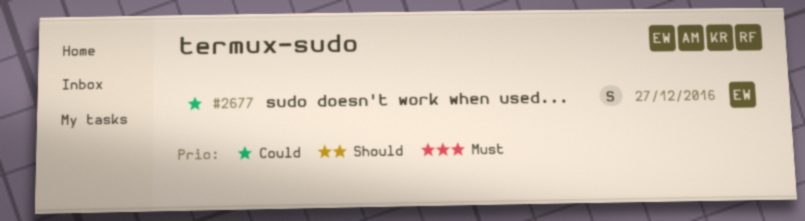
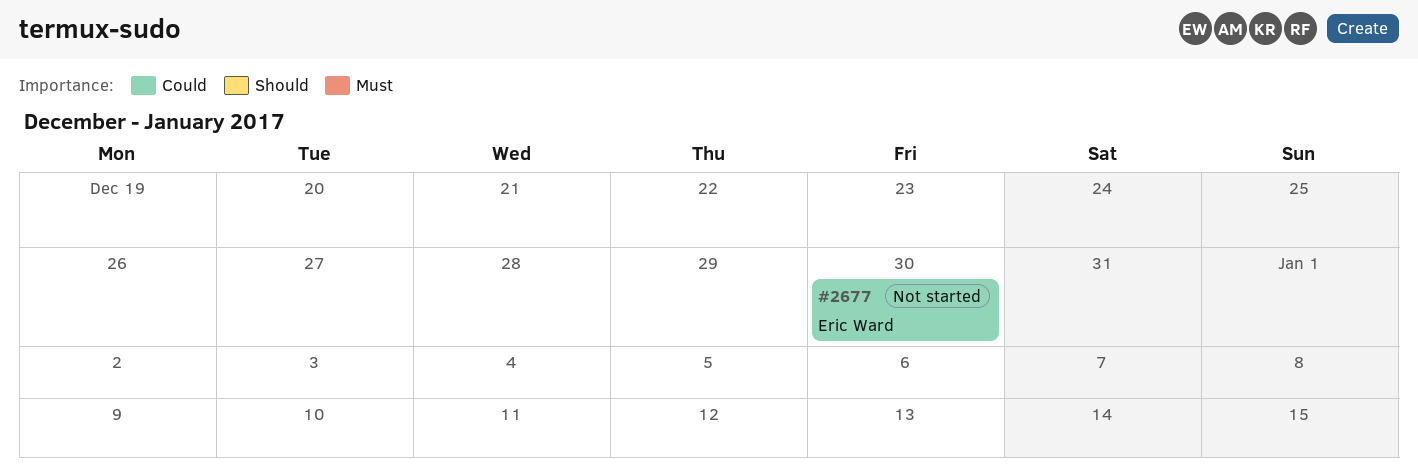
#2677, due: Dec 27 -> Dec 30

